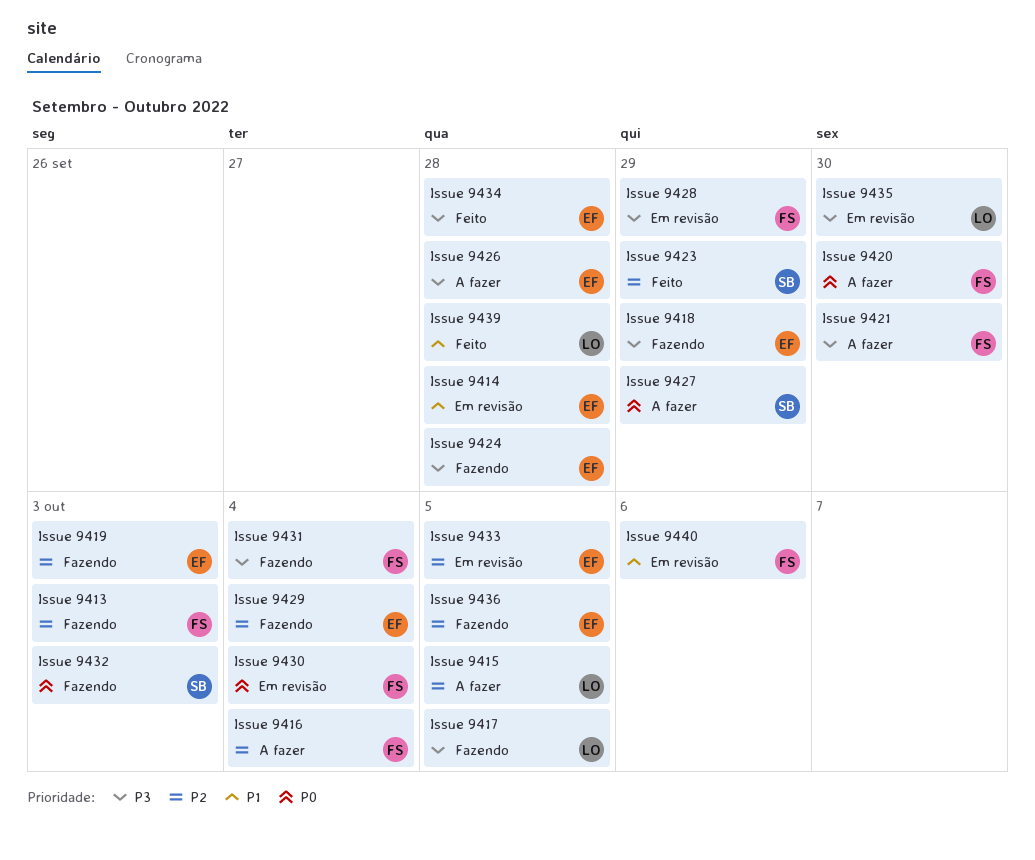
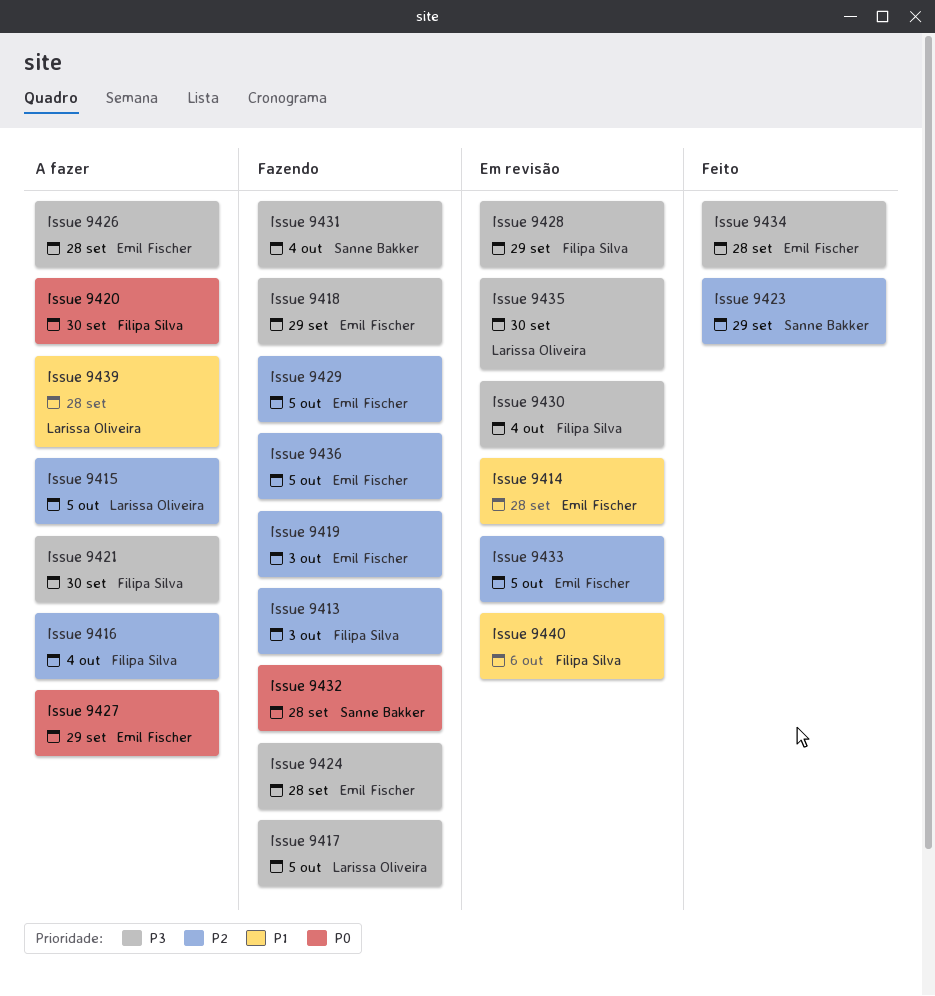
Issue 9427, owner: Sanne Bakker -> Emil Fischer
Issue 9429, due: Oct 4 -> Oct 5
Issue 9430, priority: P0 -> P3
Issue 9431, owner: Filipa Silva -> Sanne Bakker
Issue 9432, due: Oct 3 -> Sep 28
Issue 9439, status: Feito -> A fazer

